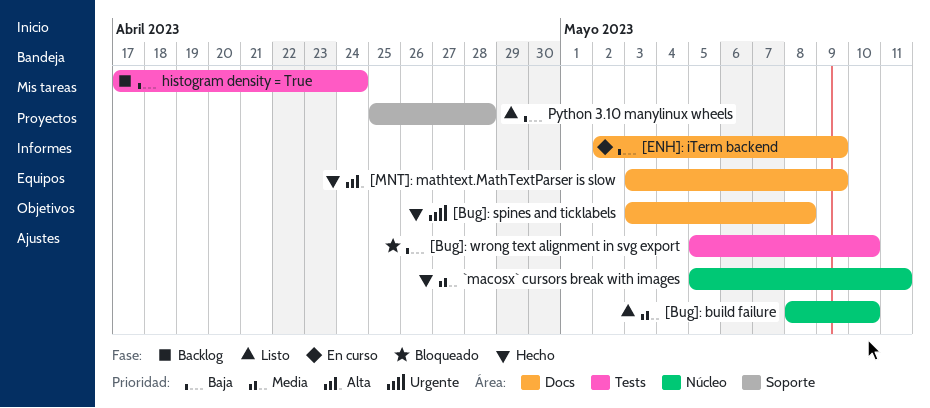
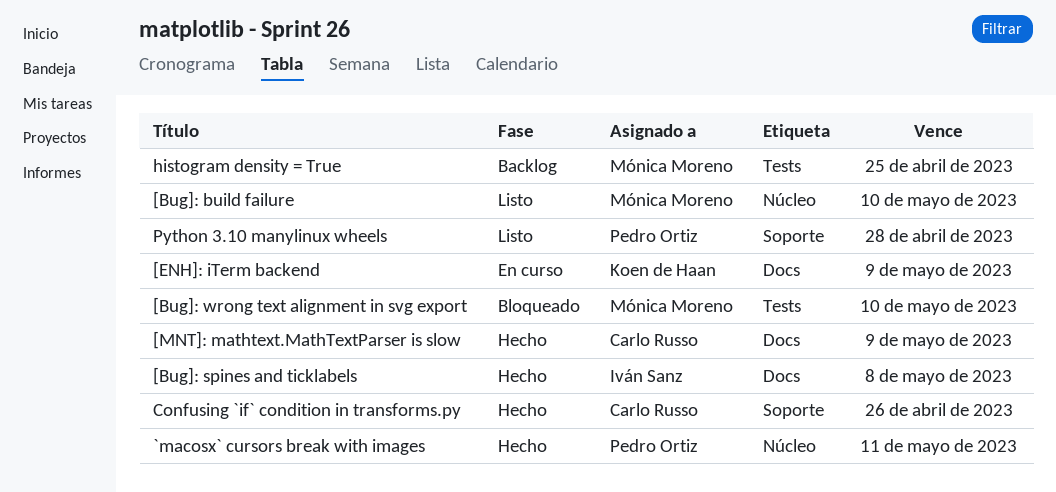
Confusing `if` condition in transforms.py: none -> present
histogram density = True, due: Apr 24 -> Apr 25

